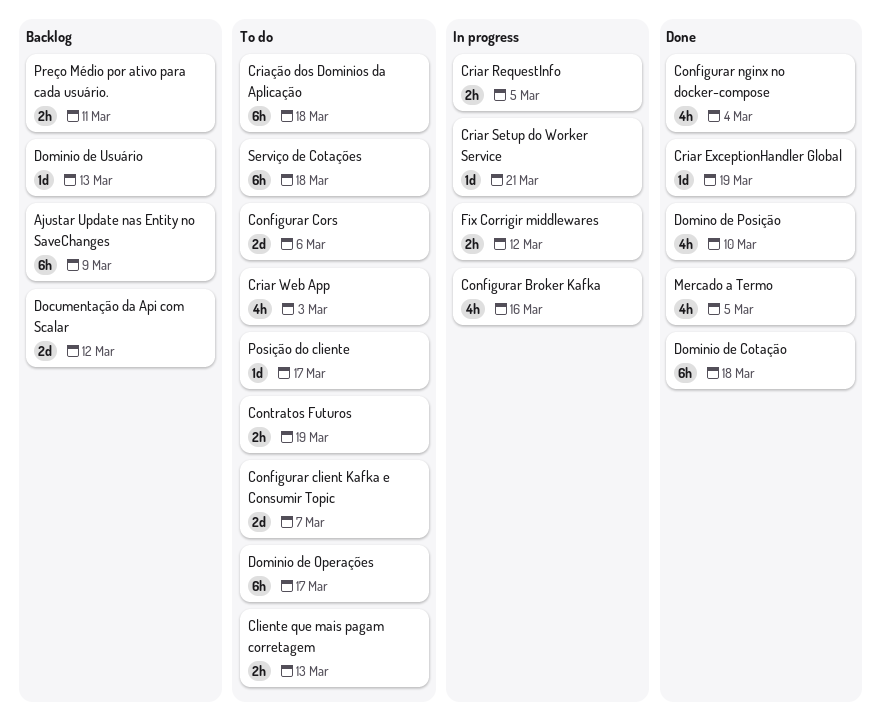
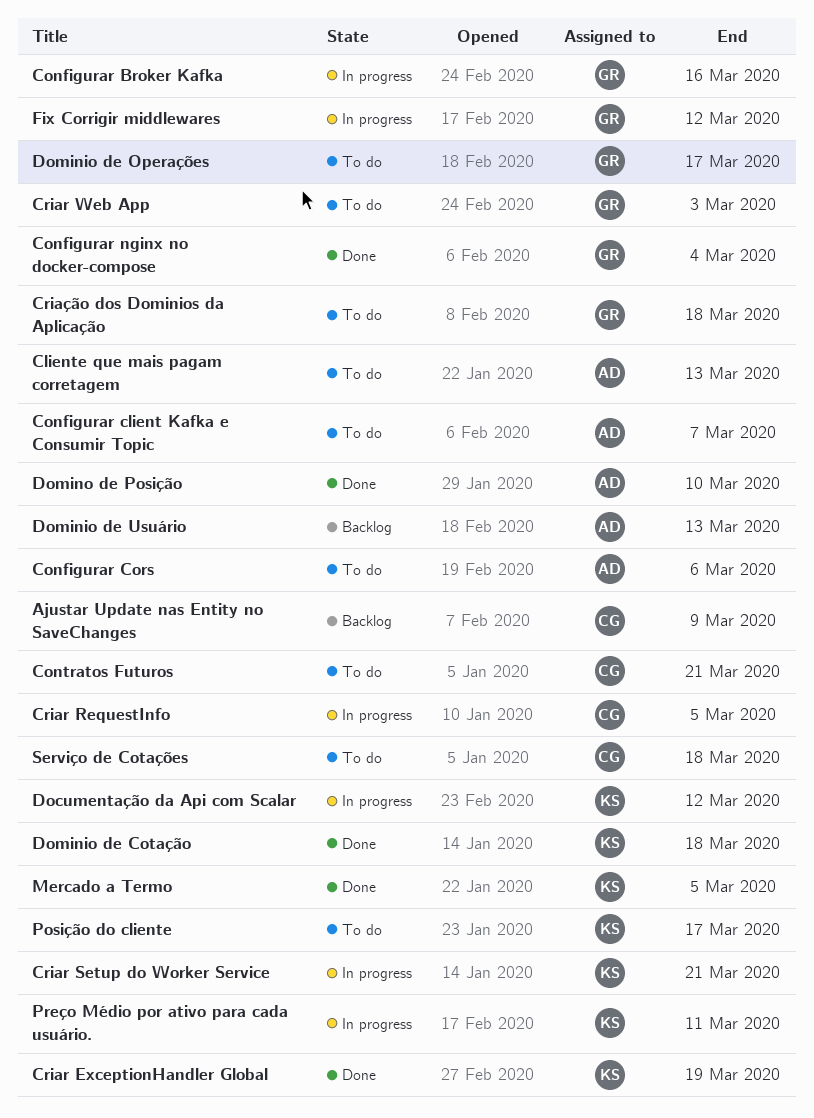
Contratos Futuros, due: Mar 19 -> Mar 21
Documentação da Api com Scalar, status: Backlog -> In progress
Preço Médio por ativo para cada usuário., status: Backlog -> In progress

